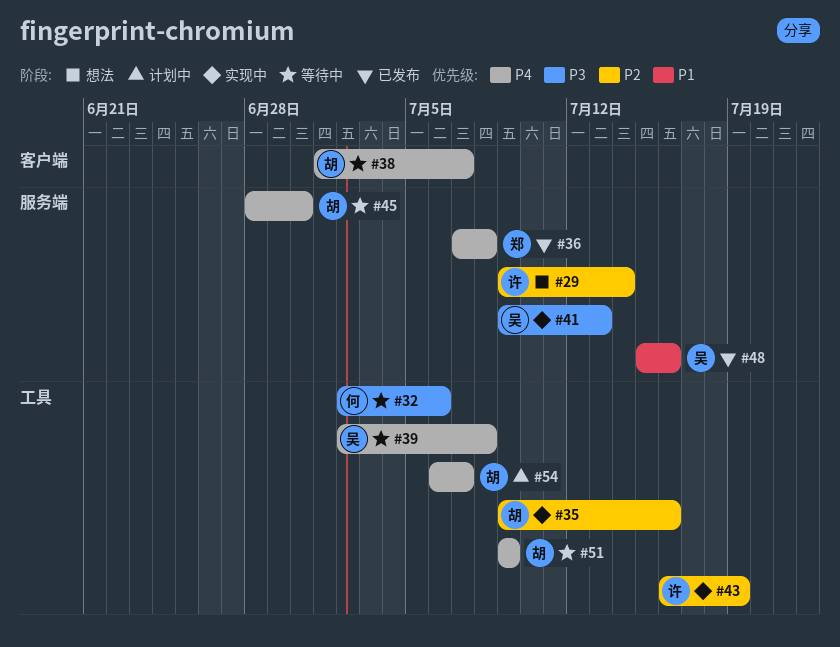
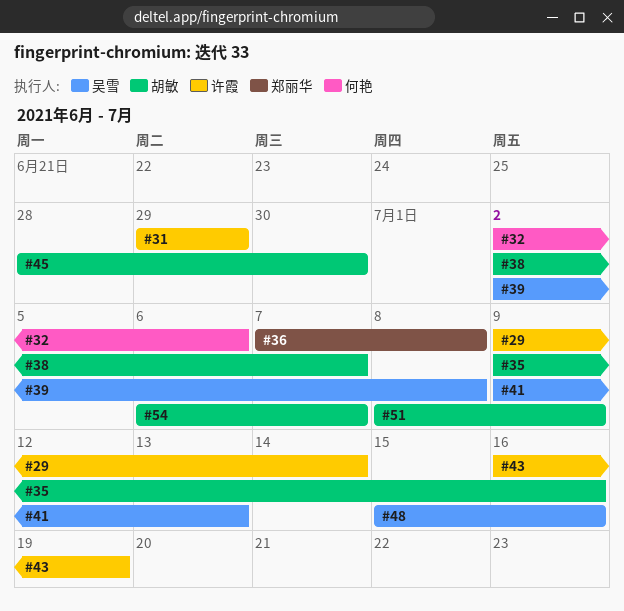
#31: none -> present
#38, start: Jul 1 -> Jul 2
#51, start: Jul 9 -> Jul 8

